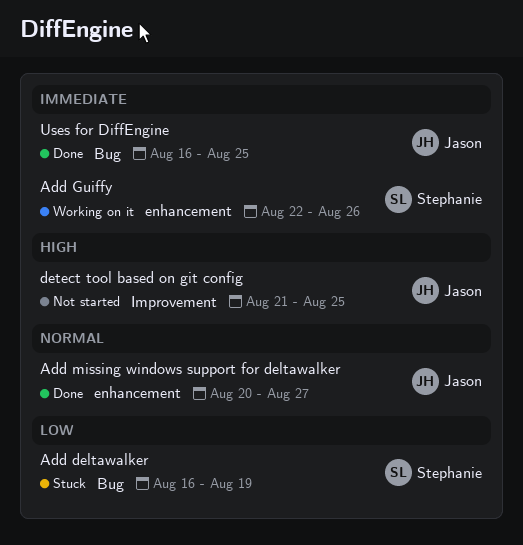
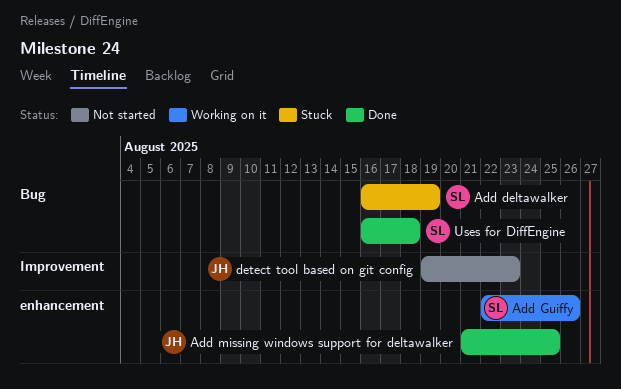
Add missing windows support for deltawalker, start: Aug 20 -> Aug 21
Add missing windows support for deltawalker, due: Aug 27 -> Aug 25
detect tool based on git config, start: Aug 21 -> Aug 19
detect tool based on git config, due: Aug 25 -> Aug 23
Uses for DiffEngine, owner: Jason -> Stephanie
Uses for DiffEngine, due: Aug 25 -> Aug 18

